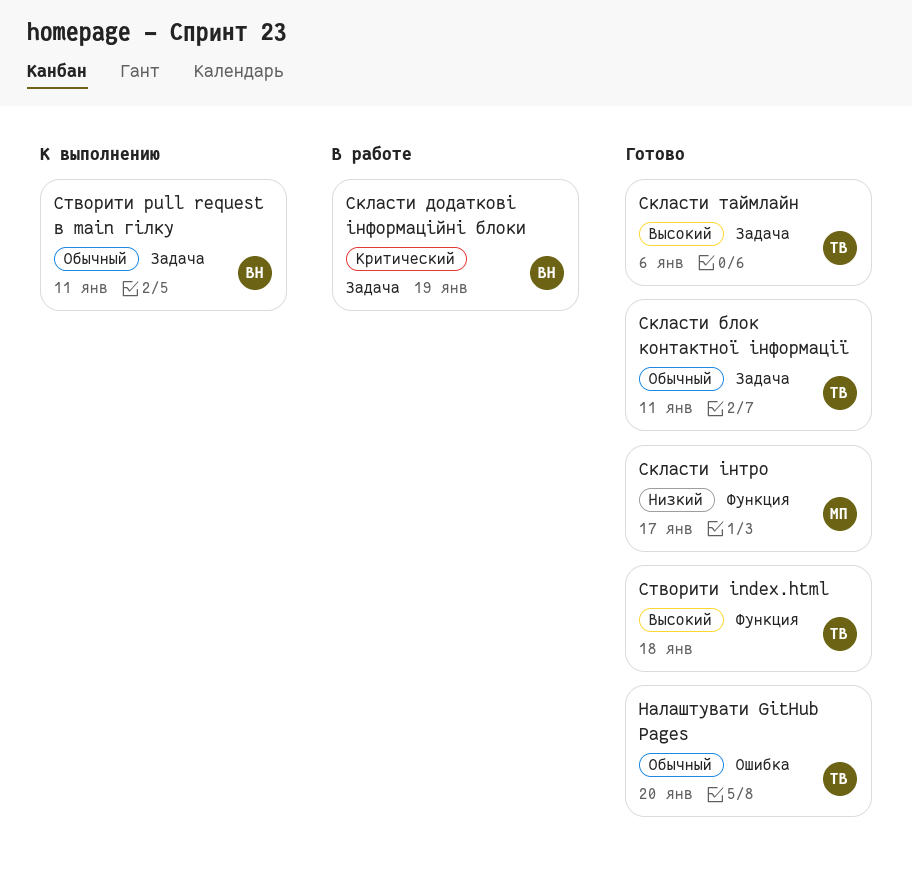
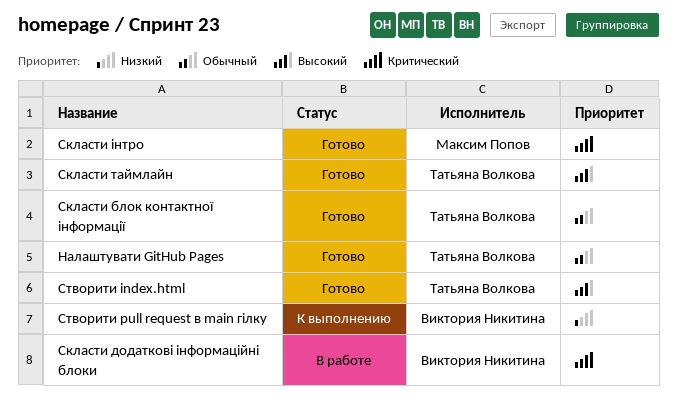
Cтворити pull request в main гілку, priority: Обычный -> Низкий
Скласти інтро, priority: Низкий -> Критический

